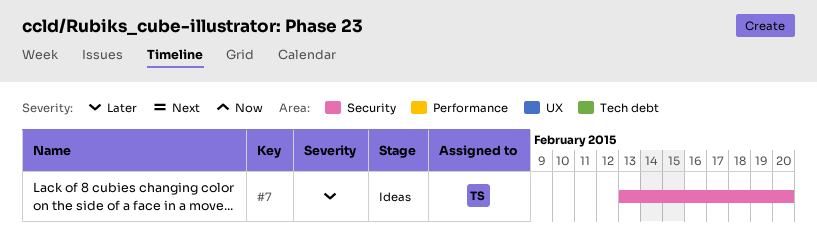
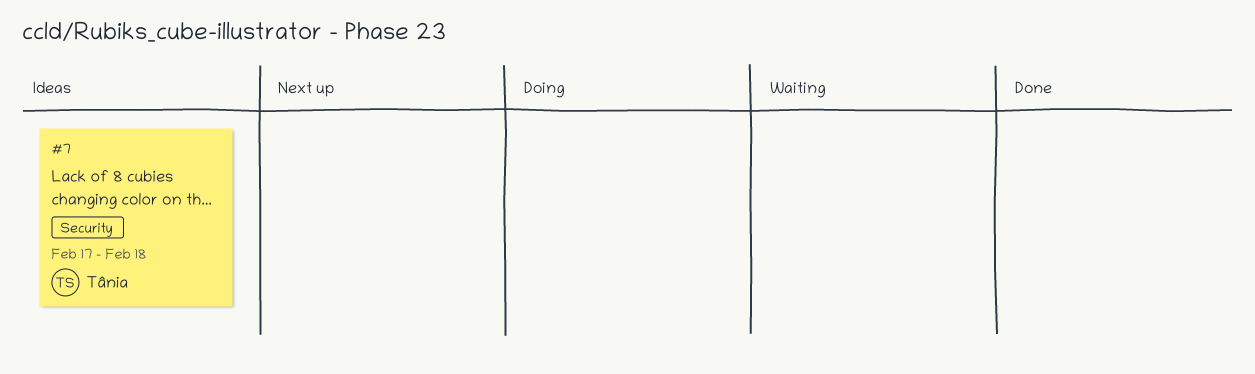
#7, start: Feb 13 -> Feb 17
#7, due: Feb 20 -> Feb 18

